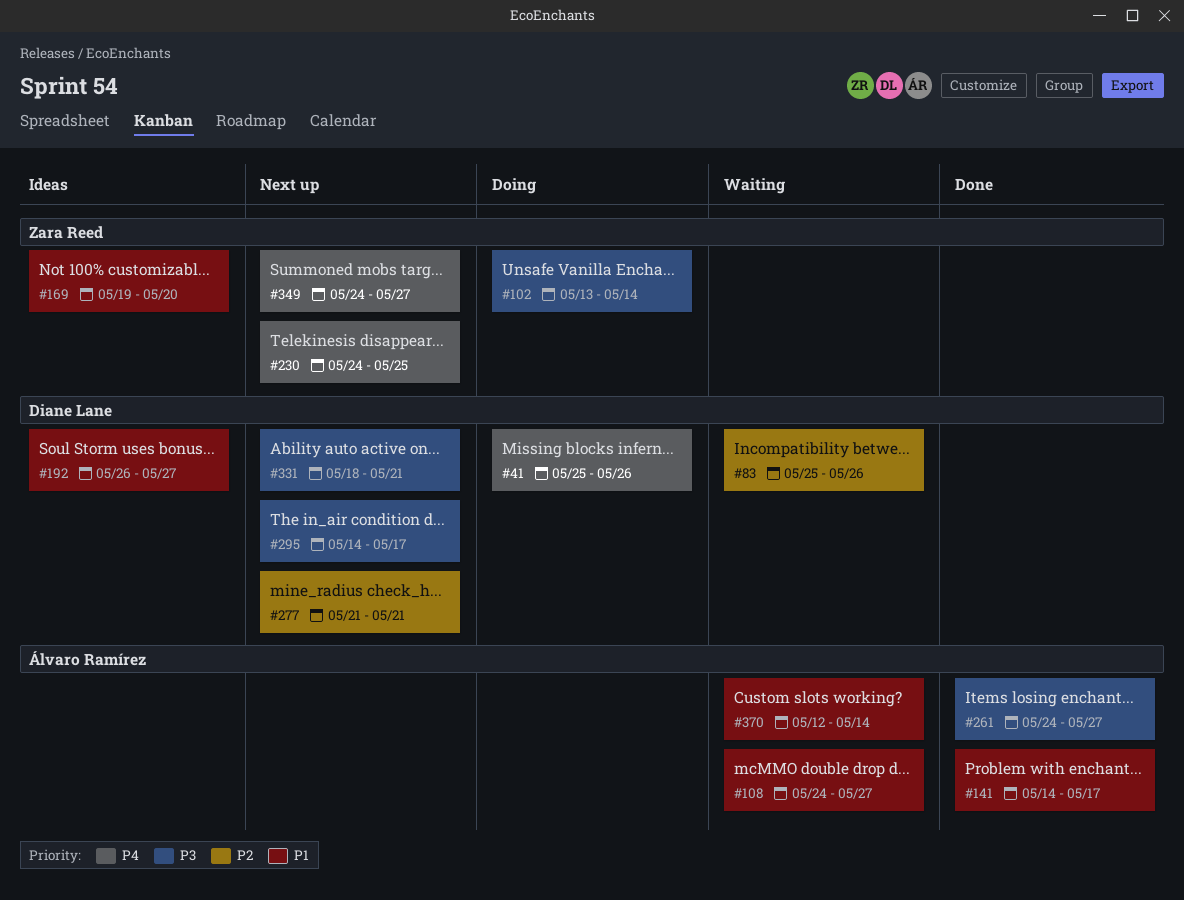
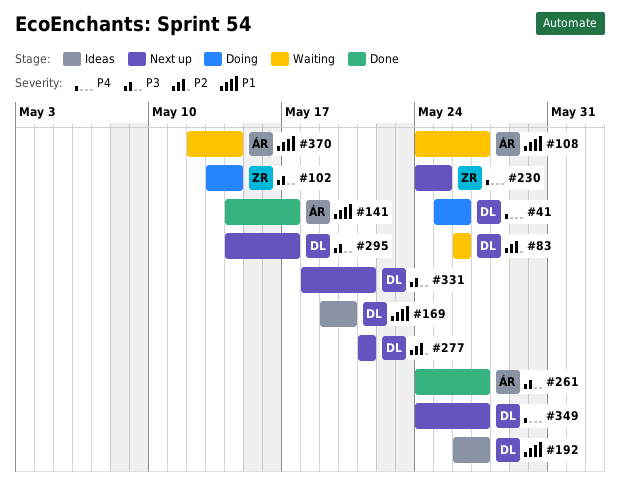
#83, start: May 25 -> May 26
#169, owner: Zara Reed -> Diane Lane
#349, owner: Zara Reed -> Diane Lane

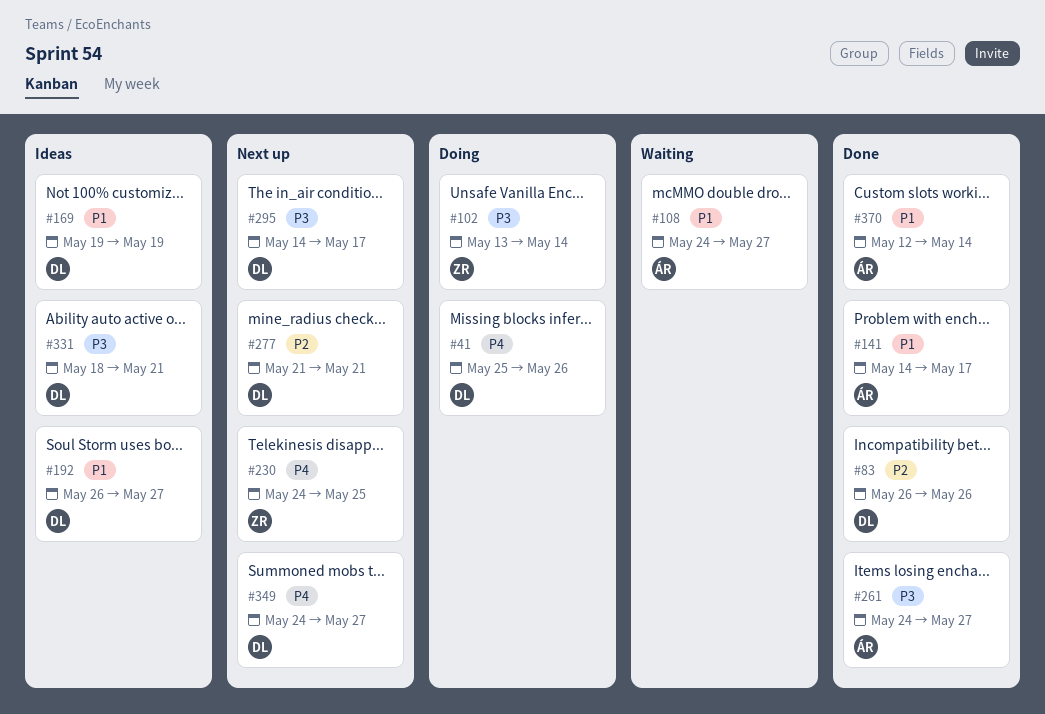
#83, status: Waiting -> Done
#169, due: May 20 -> May 19
#331, status: Next up -> Ideas
#370, status: Waiting -> Done

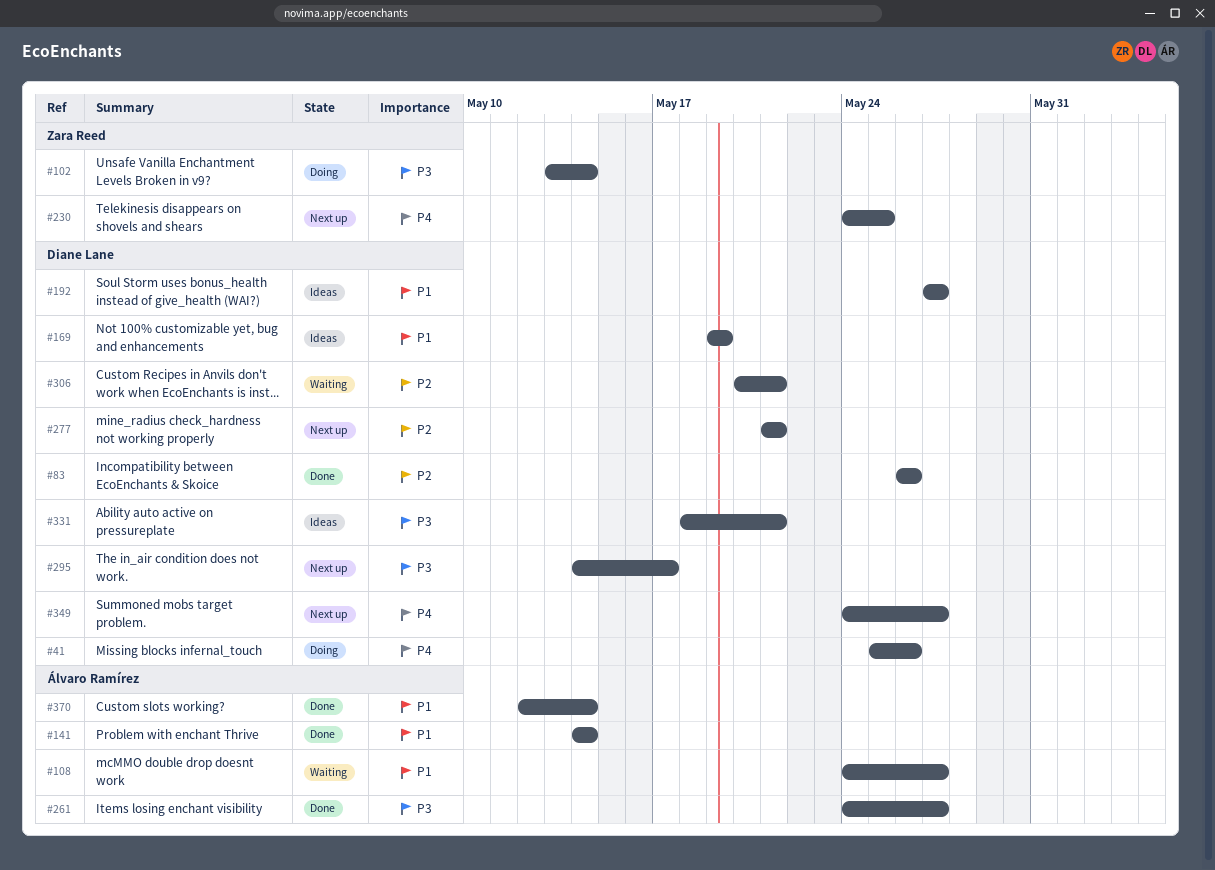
#141, due: May 17 -> May 14
#192, start: May 26 -> May 27
#306: none -> present

